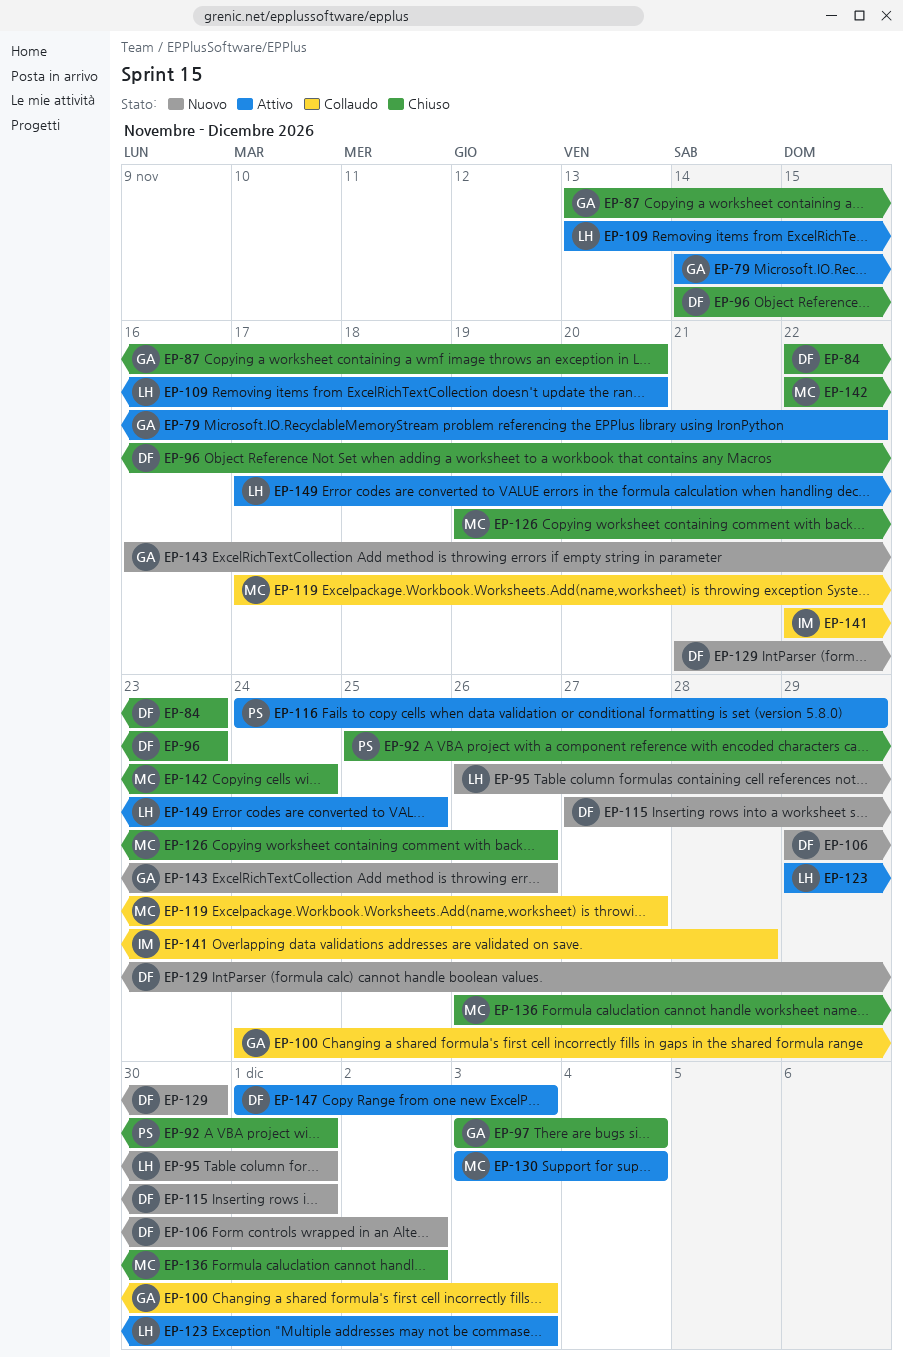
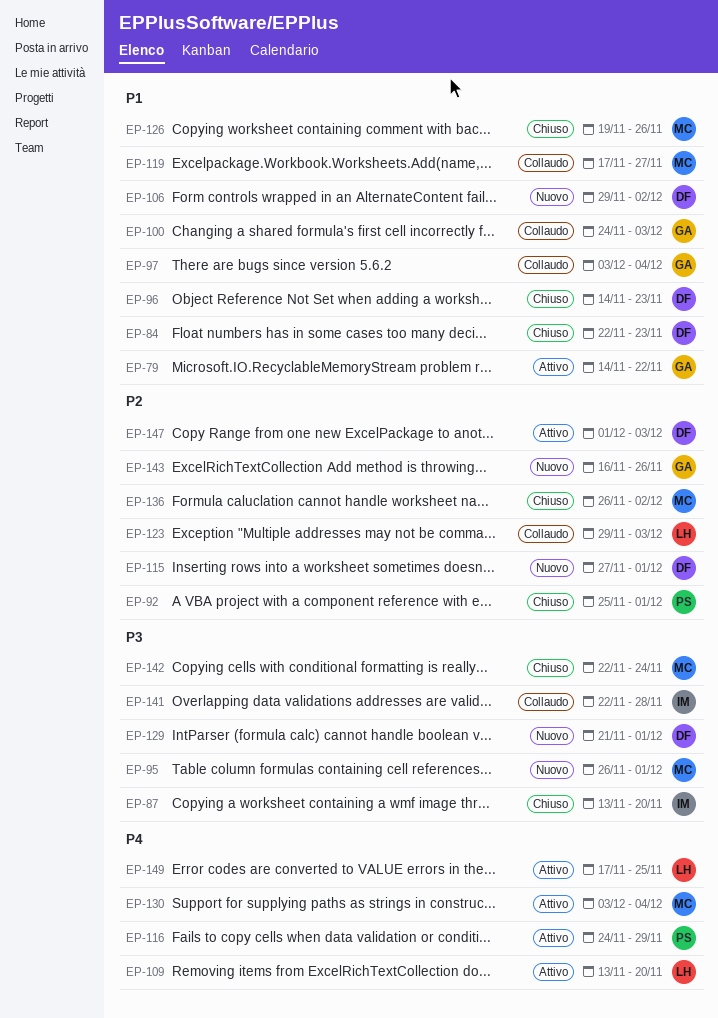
EP-87, owner: GA -> IM
EP-95, owner: LH -> MC
EP-97, status: Chiuso -> Collaudo
EP-123, status: Attivo -> Collaudo
EP-129, due: Nov 30 -> Dec 1

